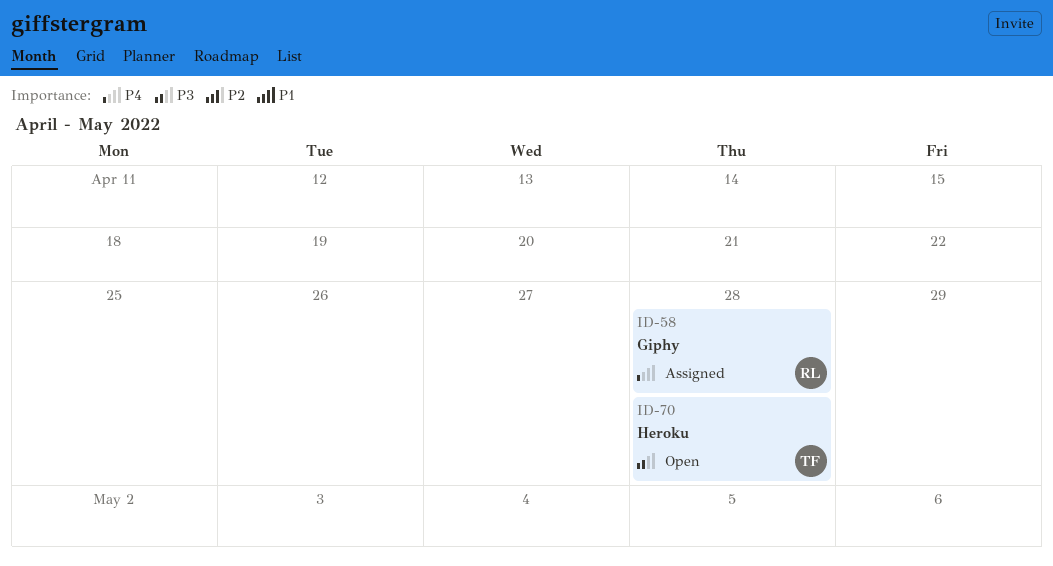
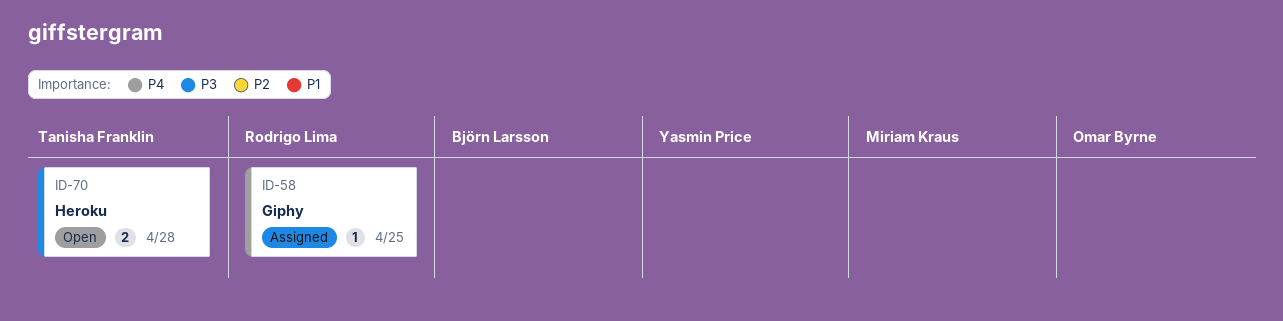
ID-58, due: Apr 28 -> Apr 25

